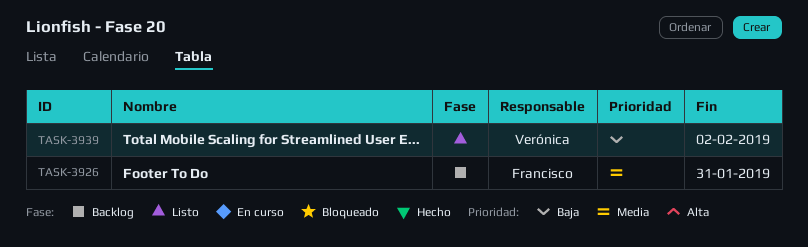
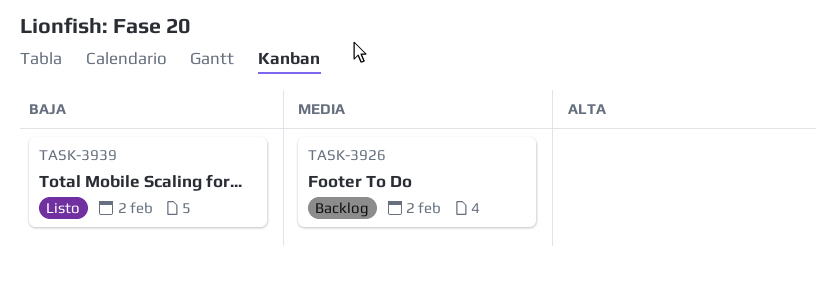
TASK-3926, due: Jan 31 -> Feb 2

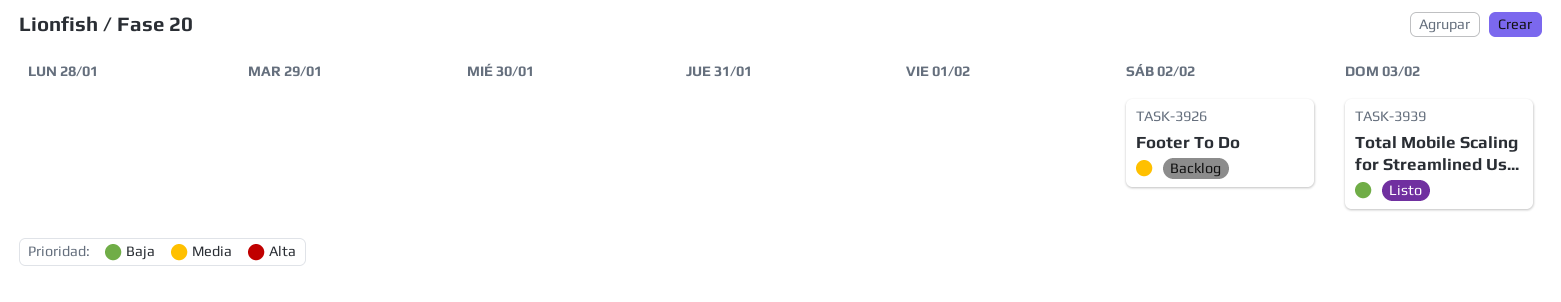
TASK-3939, due: Feb 2 -> Feb 3

